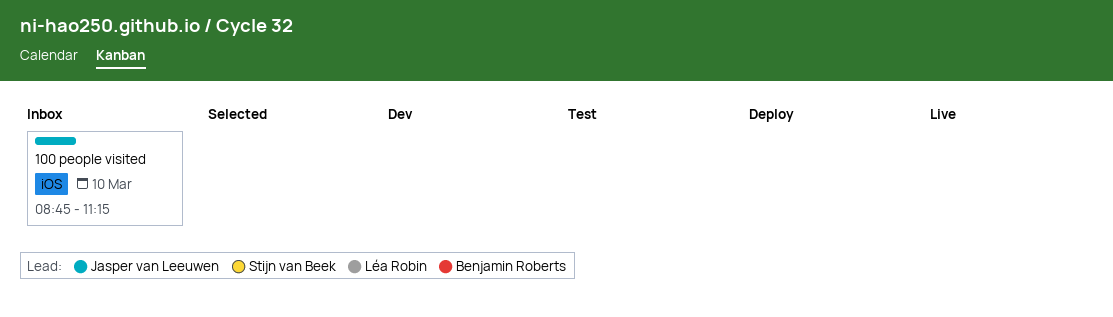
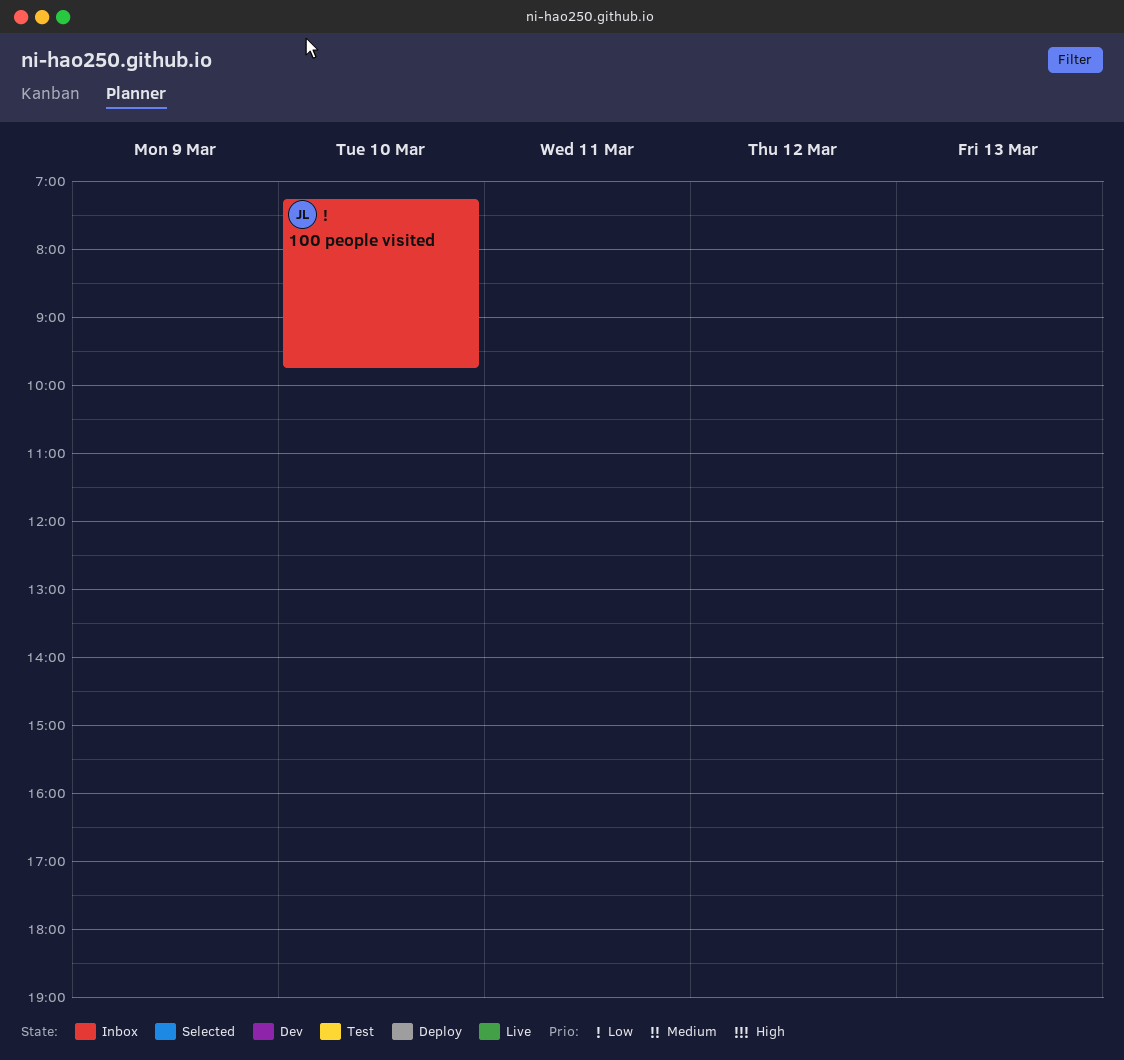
100 people visited, begins: 08:45 -> 07:15
100 people visited, ends: 11:15 -> 09:45

